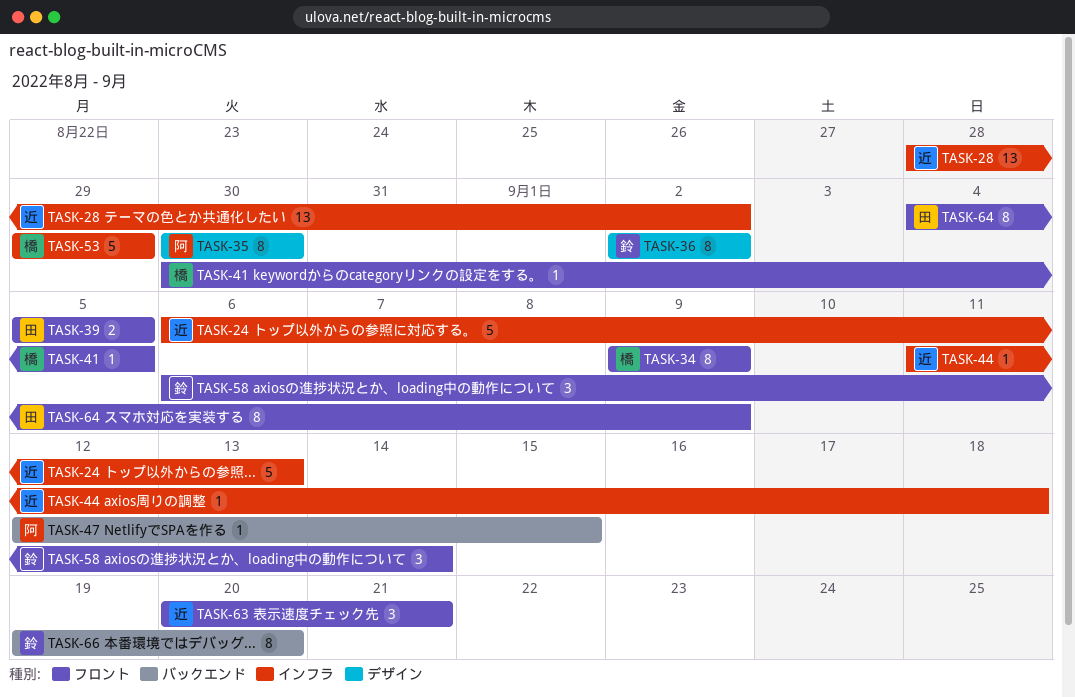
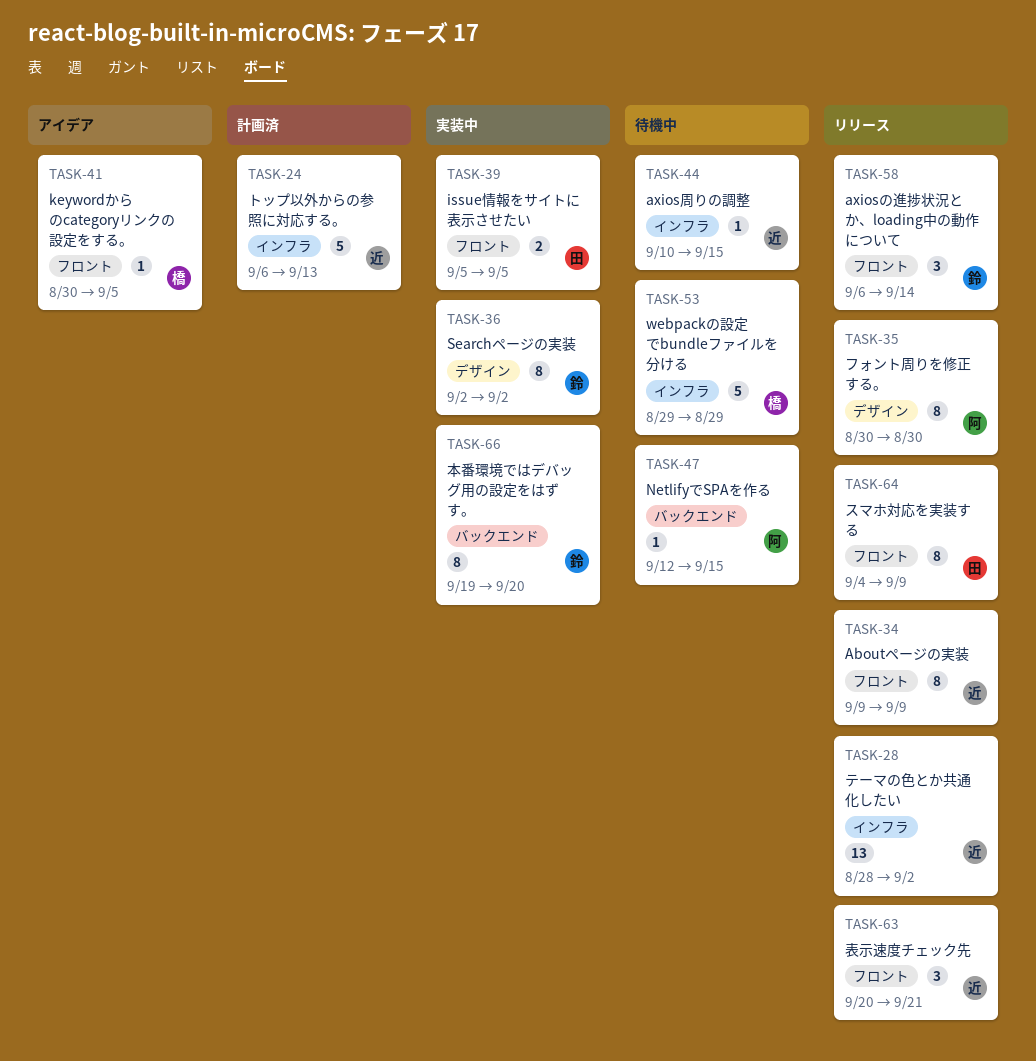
TASK-34, owner: 橋 -> 近
TASK-44, start: Sep 11 -> Sep 10
TASK-44, due: Sep 18 -> Sep 15

